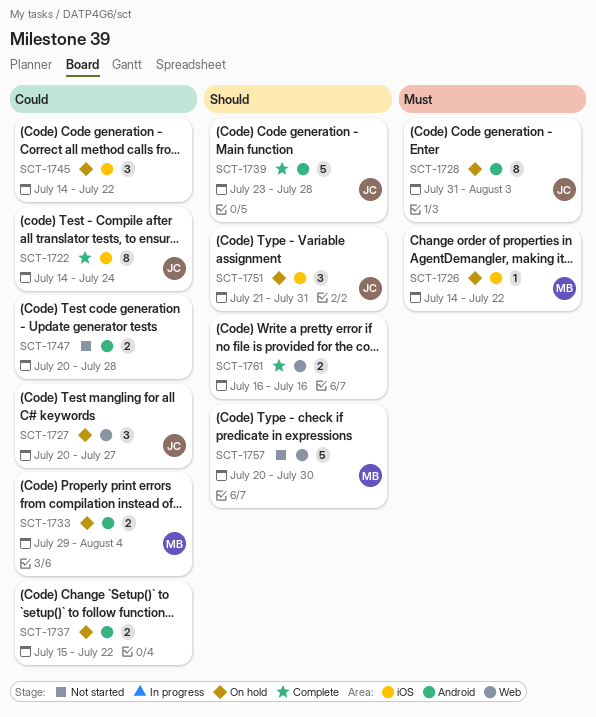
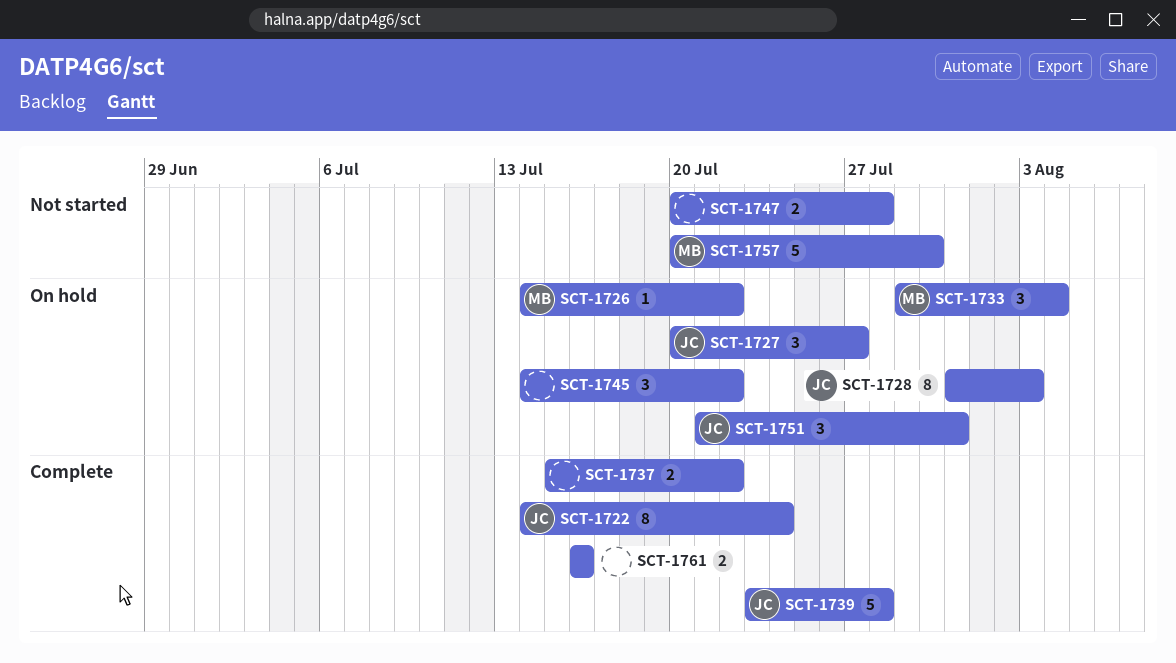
SCT-1733, estimate: 2 -> 3
SCT-1737, status: On hold -> Complete

